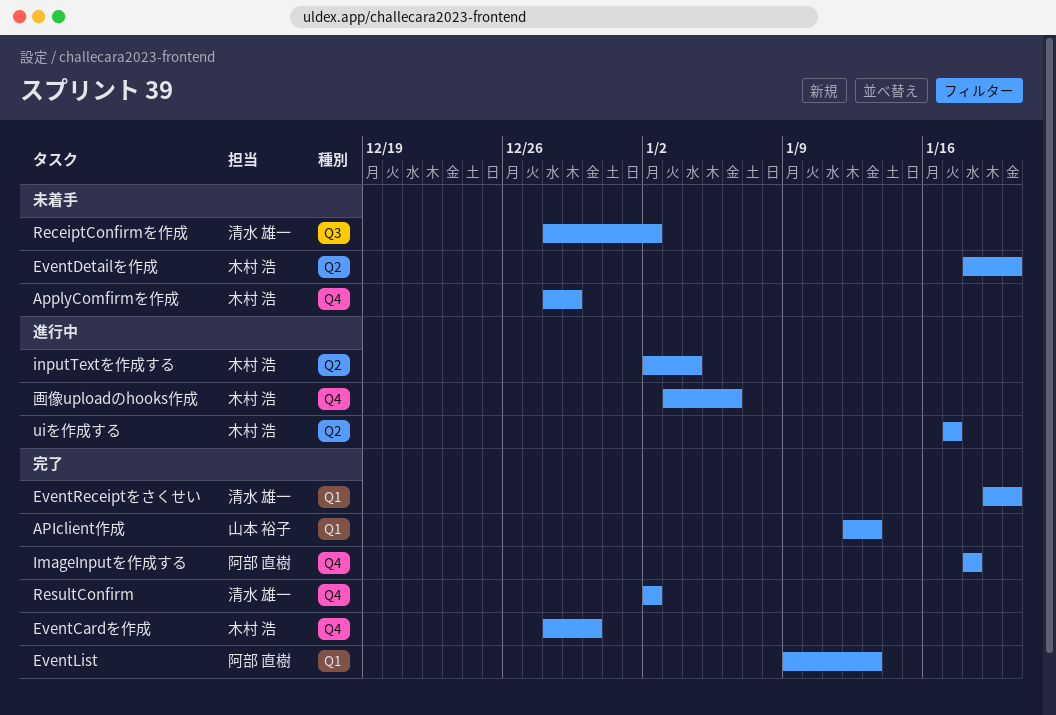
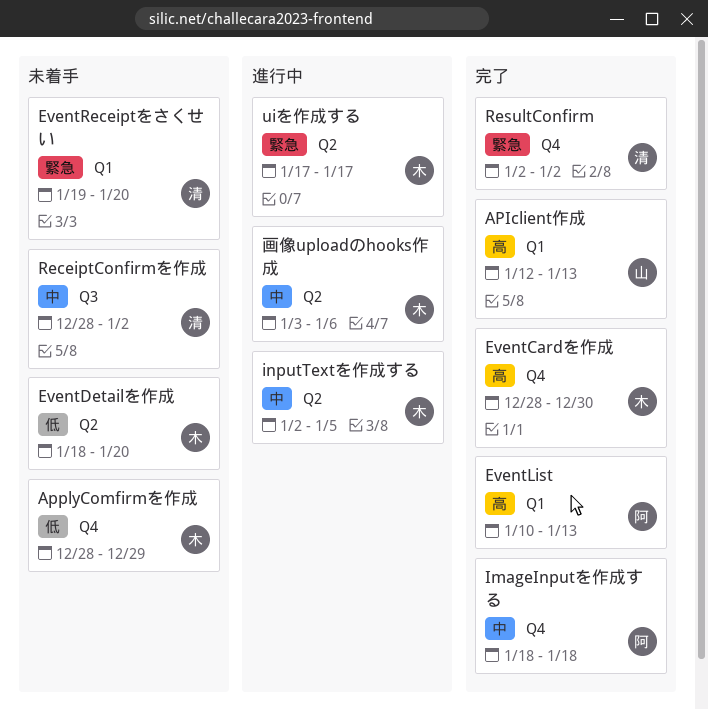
EventList, start: Jan 9 -> Jan 10
EventReceiptをさくせい, status: 完了 -> 未着手
inputTextを作成する, due: Jan 4 -> Jan 5
画像uploadのhooks作成, label: Q4 -> Q2

